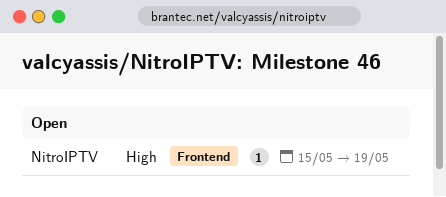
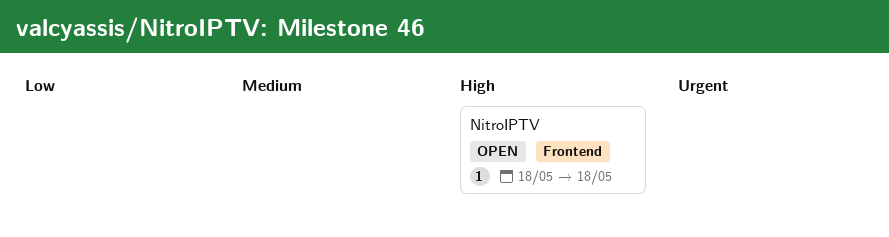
NitroIPTV, start: May 15 -> May 18
NitroIPTV, due: May 19 -> May 18

